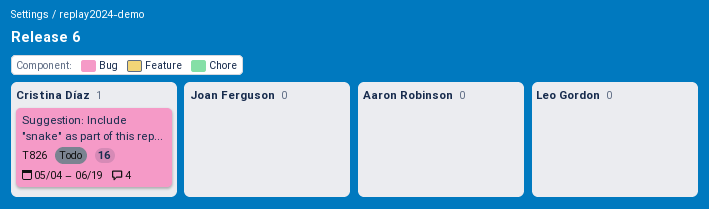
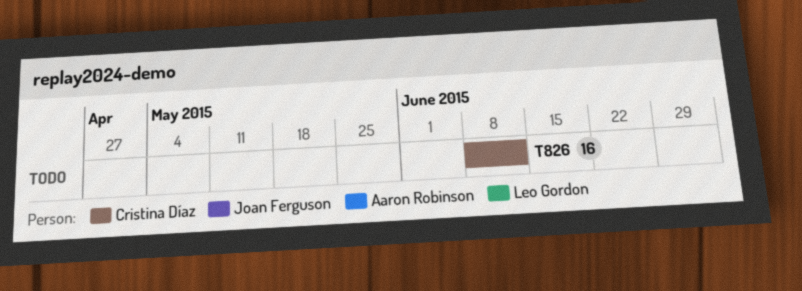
T826, start: May 4 -> Jun 8
T826, due: Jun 19 -> Jun 12

